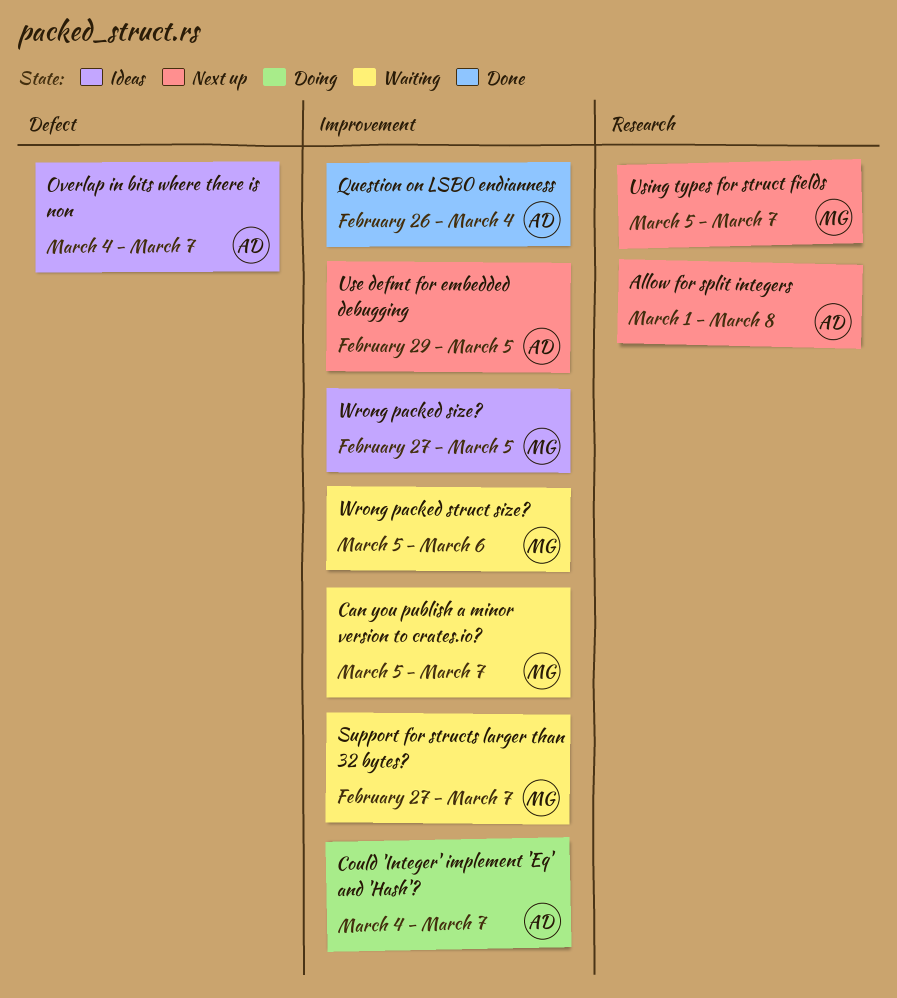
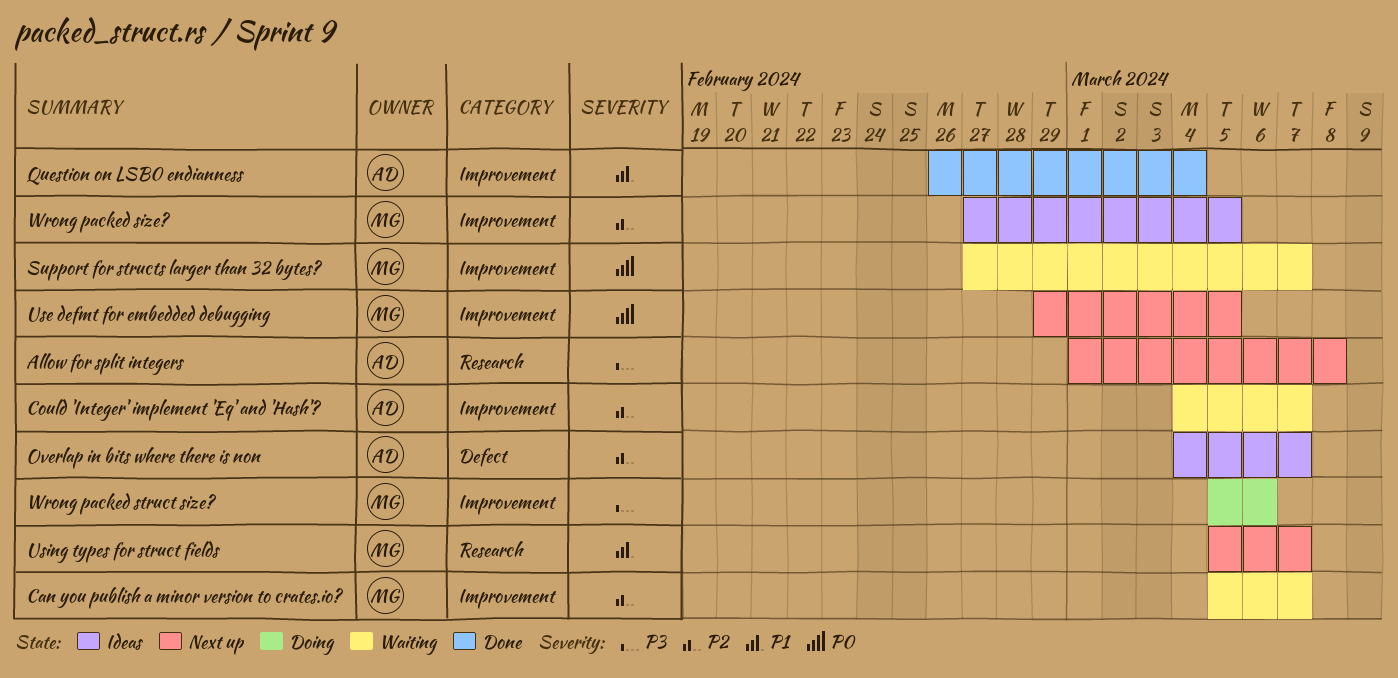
Could 'Integer' implement 'Eq' and 'Hash'?, status: Doing -> Waiting
Use defmt for embedded debugging, owner: AD -> MG
Wrong packed struct size?, status: Waiting -> Doing

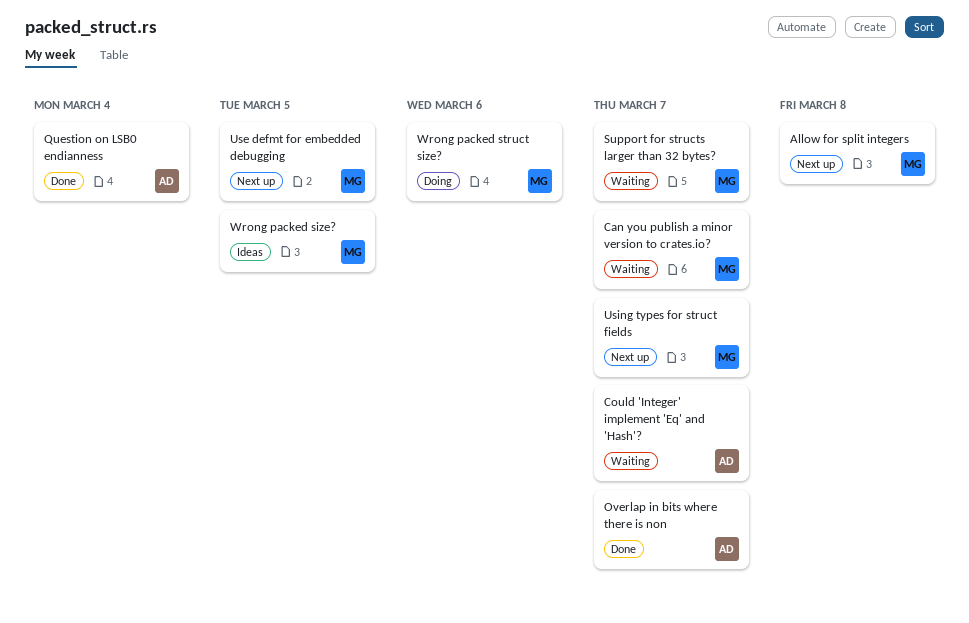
Allow for split integers, owner: AD -> MG
Overlap in bits where there is non, status: Ideas -> Done

